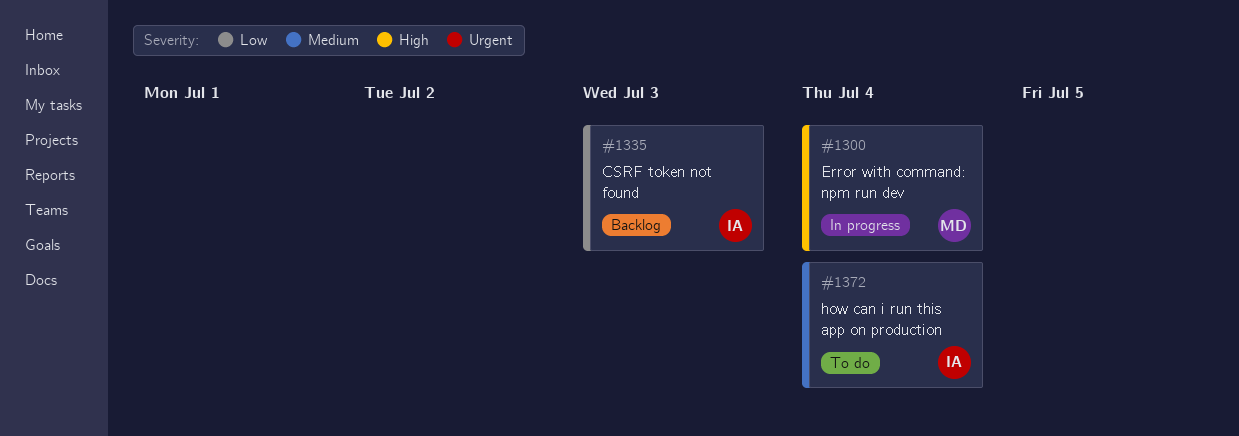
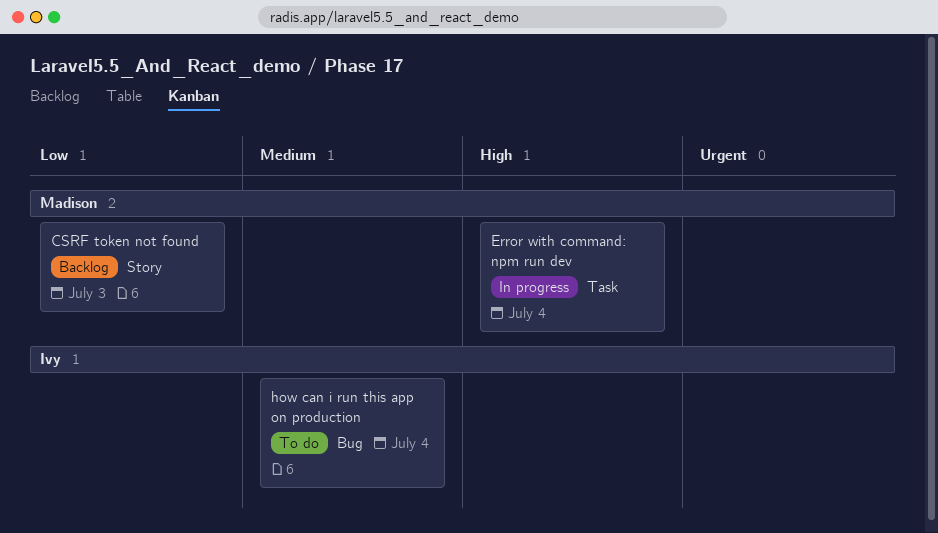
CSRF token not found, owner: Ivy -> Madison

